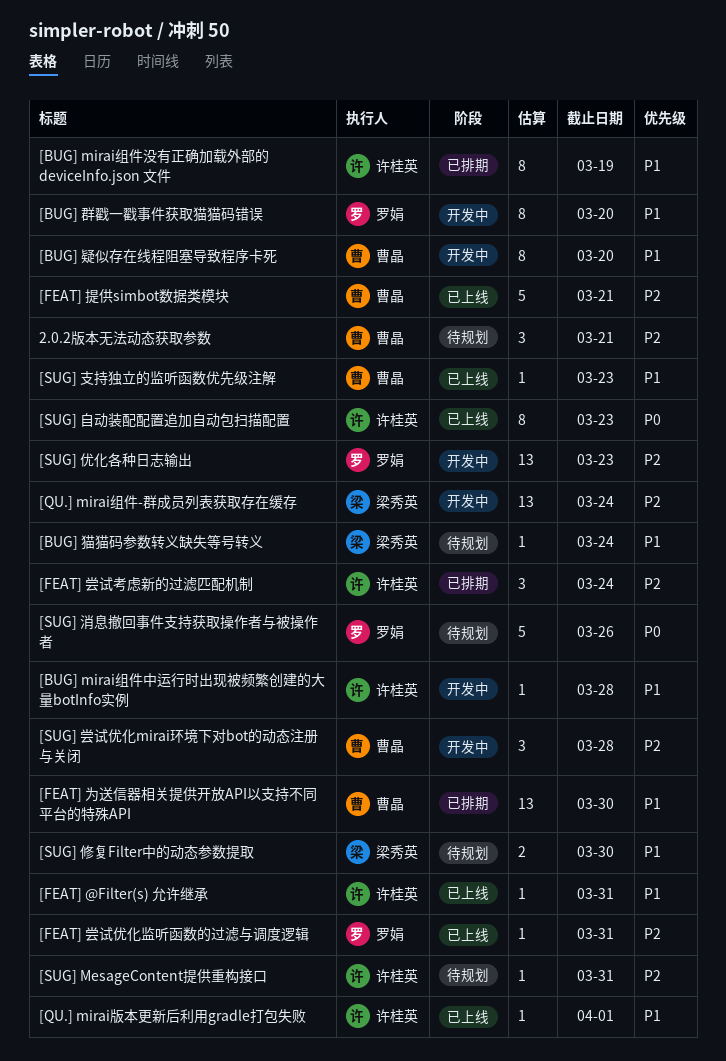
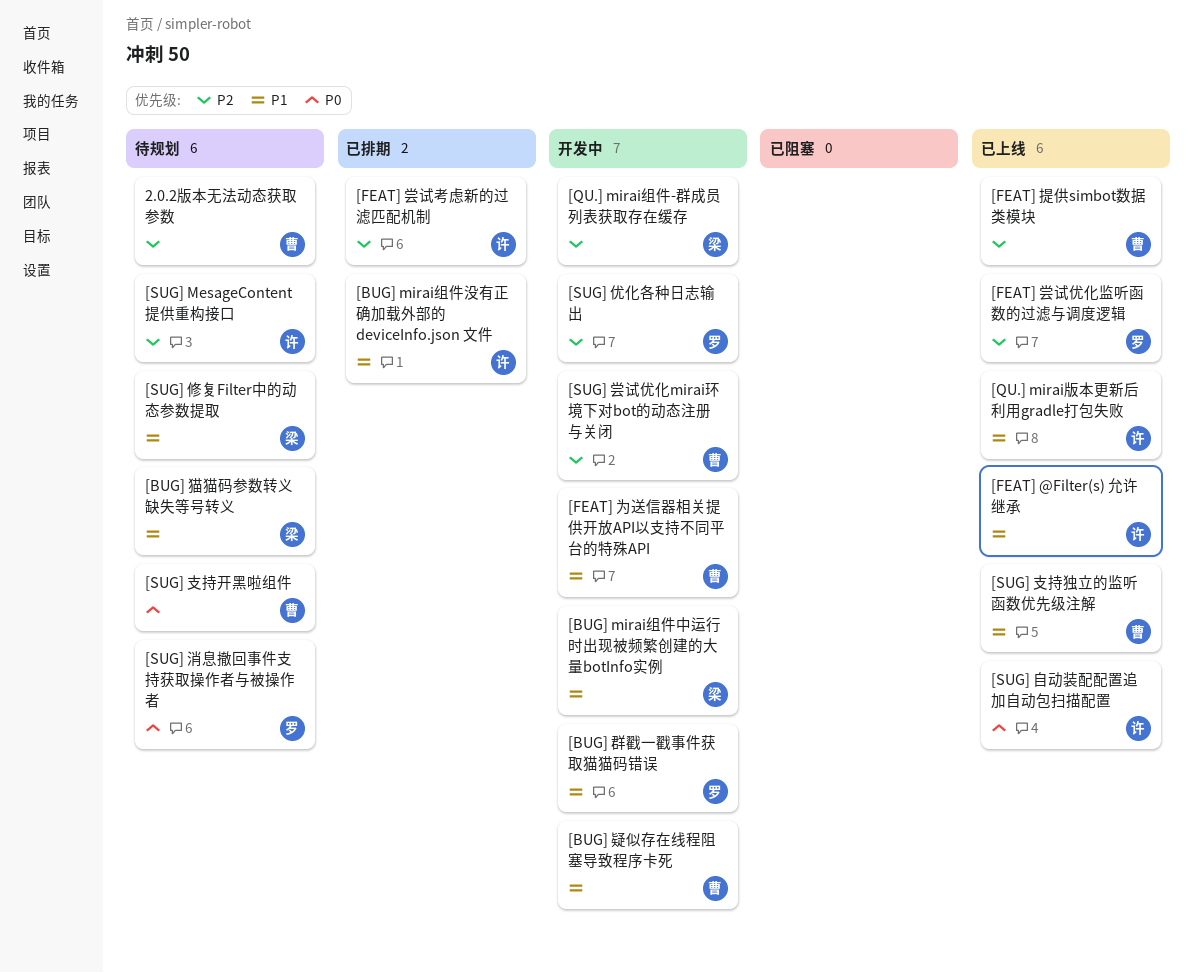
[BUG] mirai组件中运行时出现被频繁创建的大量botInfo实例, owner: 许桂英 -> 梁秀英
[FEAT] 为送信器相关提供开放API以支持不同平台的特殊API, status: 已排期 -> 开发中
[SUG] 支持开黑啦组件: none -> present

